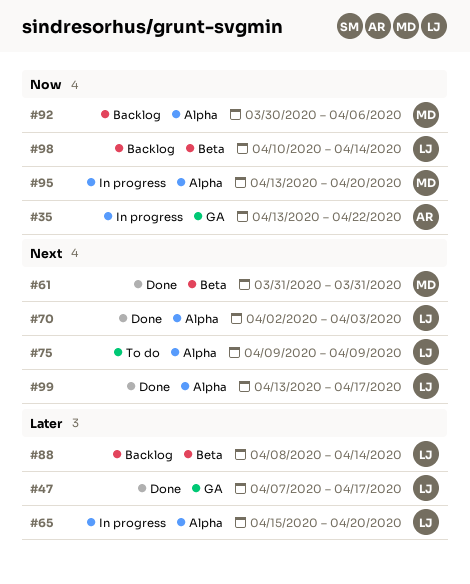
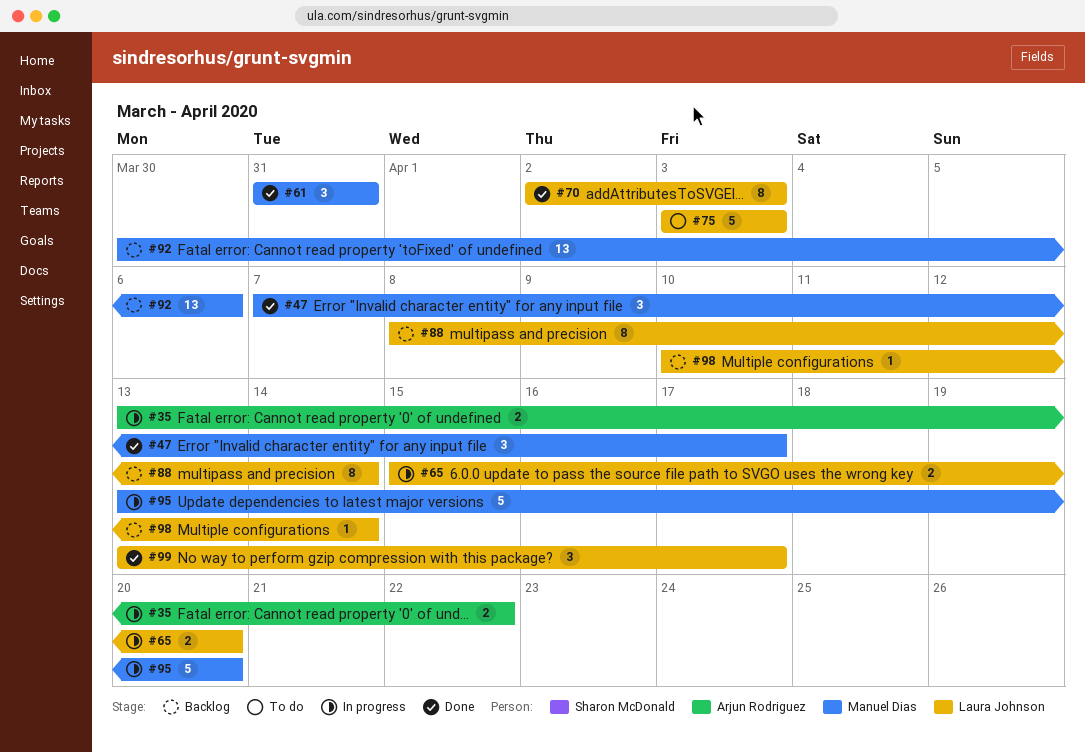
#47, owner: Laura Johnson -> Manuel Dias
#75, start: Apr 9 -> Apr 3
#75, due: Apr 9 -> Apr 3

